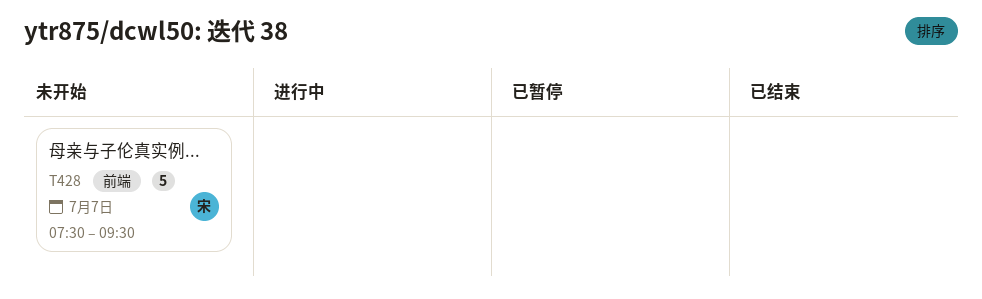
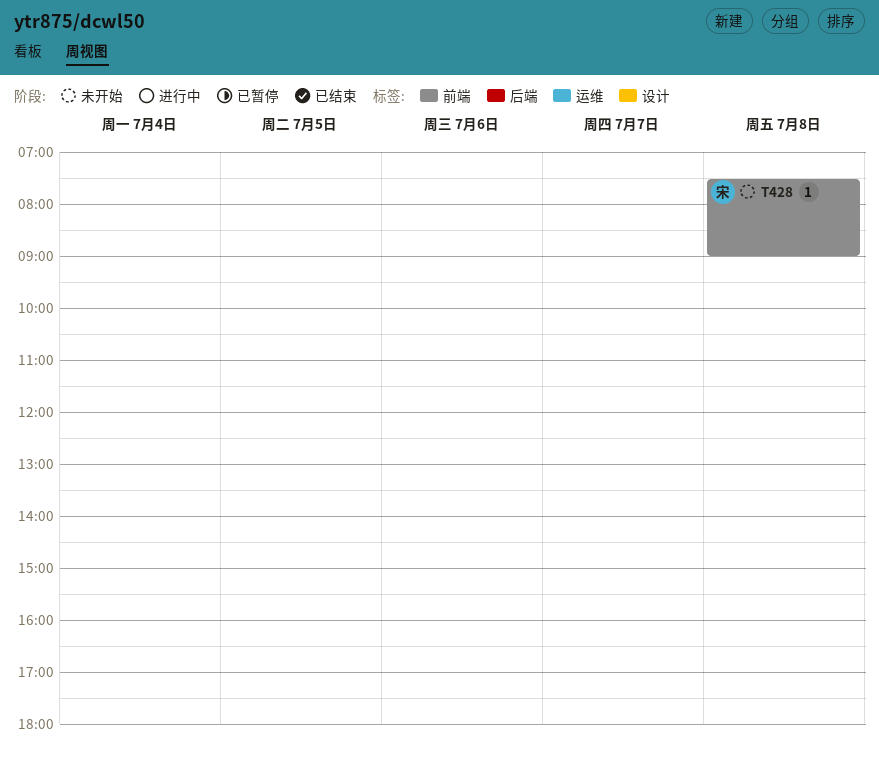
T428, estimate: 5 -> 1
T428, day: Jul 7 -> Jul 8
T428, ends: 09:30 -> 09:00

